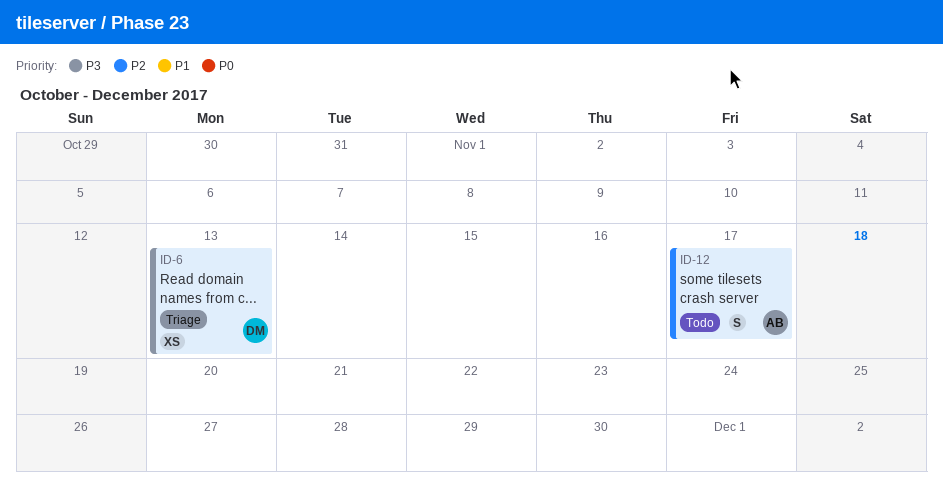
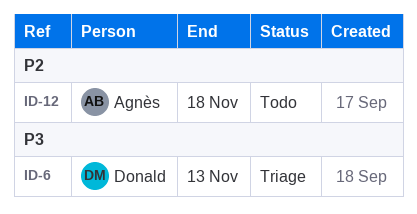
ID-12, due: Nov 17 -> Nov 18

